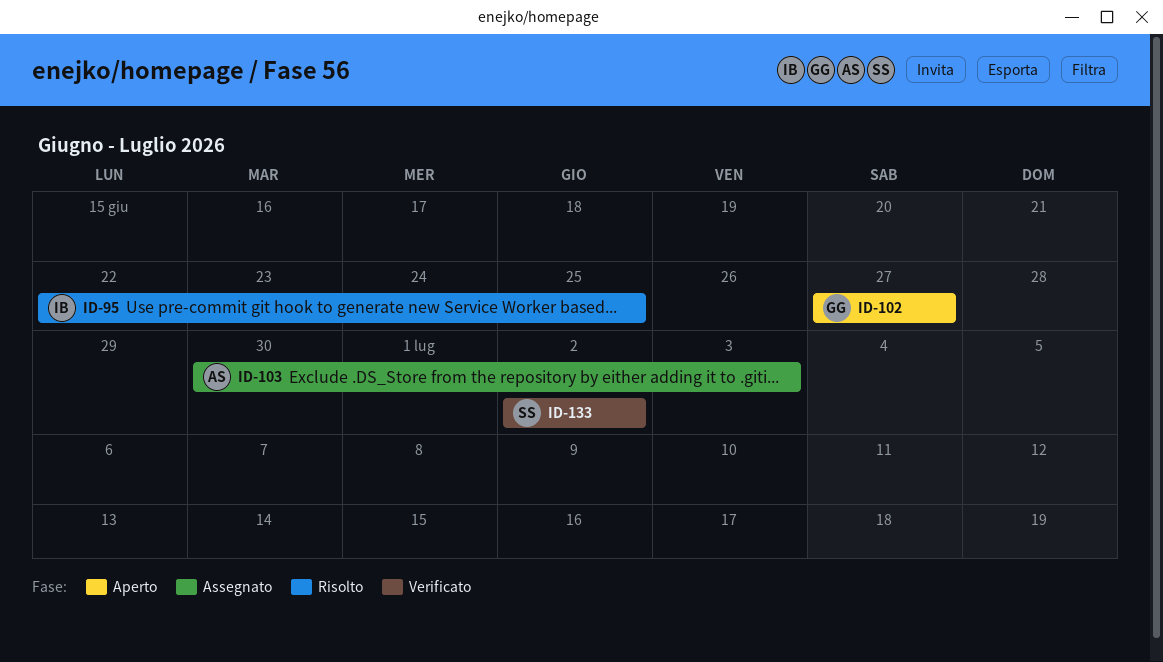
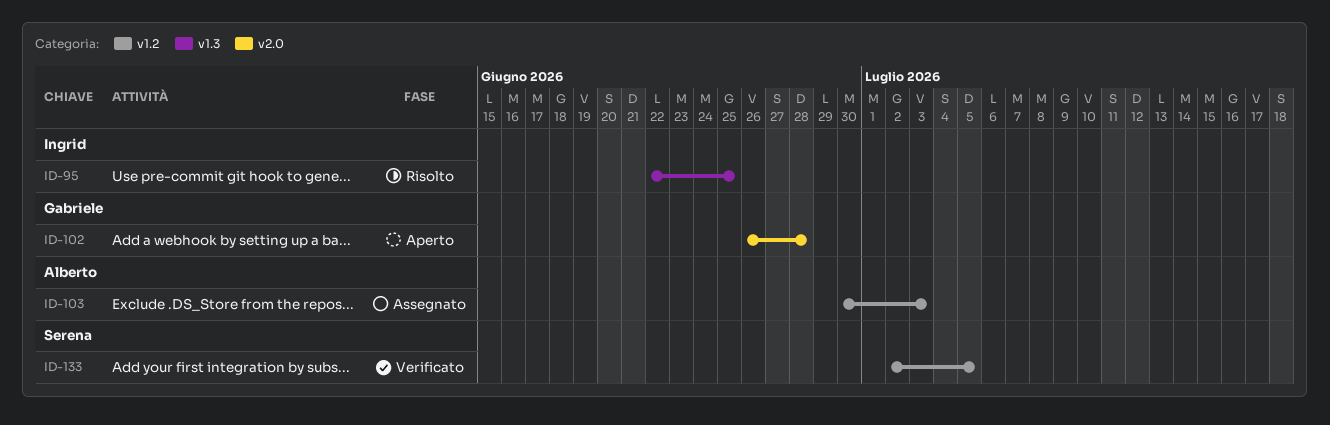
ID-102, start: Jun 27 -> Jun 26
ID-102, due: Jun 27 -> Jun 28
ID-133, due: Jul 2 -> Jul 5

